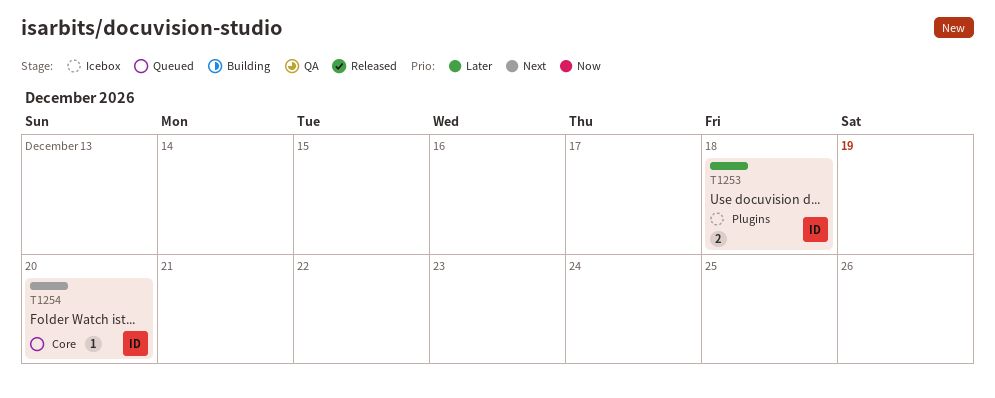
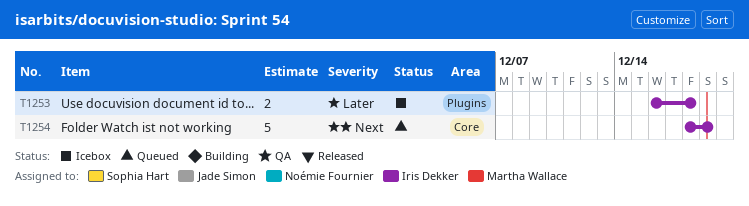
T1254, estimate: 1 -> 5
T1254, due: Dec 20 -> Dec 19

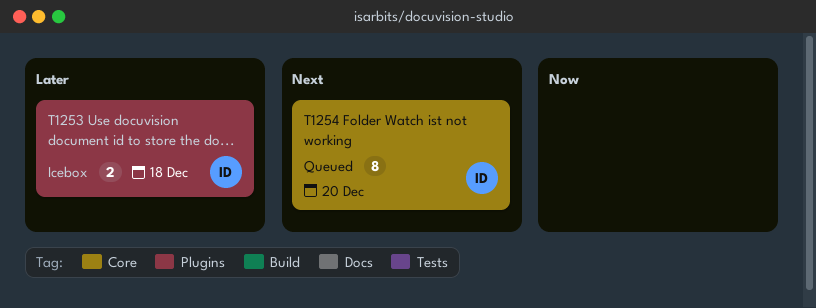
T1254, estimate: 5 -> 8
T1254, due: Dec 19 -> Dec 20

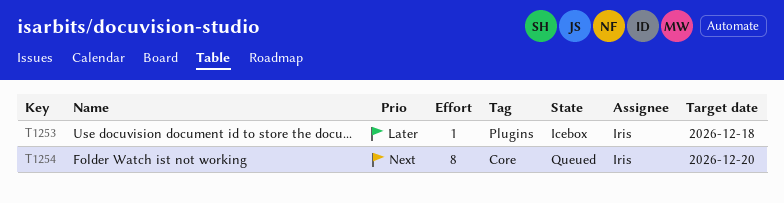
T1253, estimate: 2 -> 1

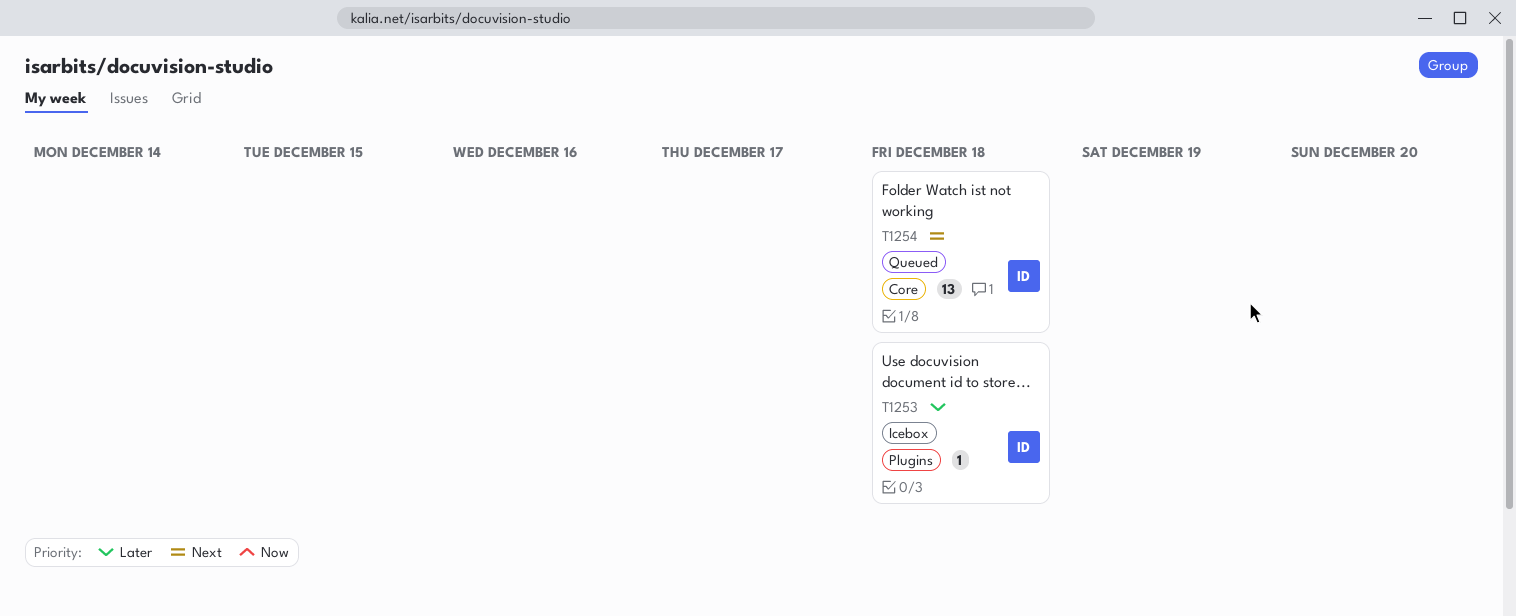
T1254, estimate: 8 -> 13
T1254, due: Dec 20 -> Dec 18

